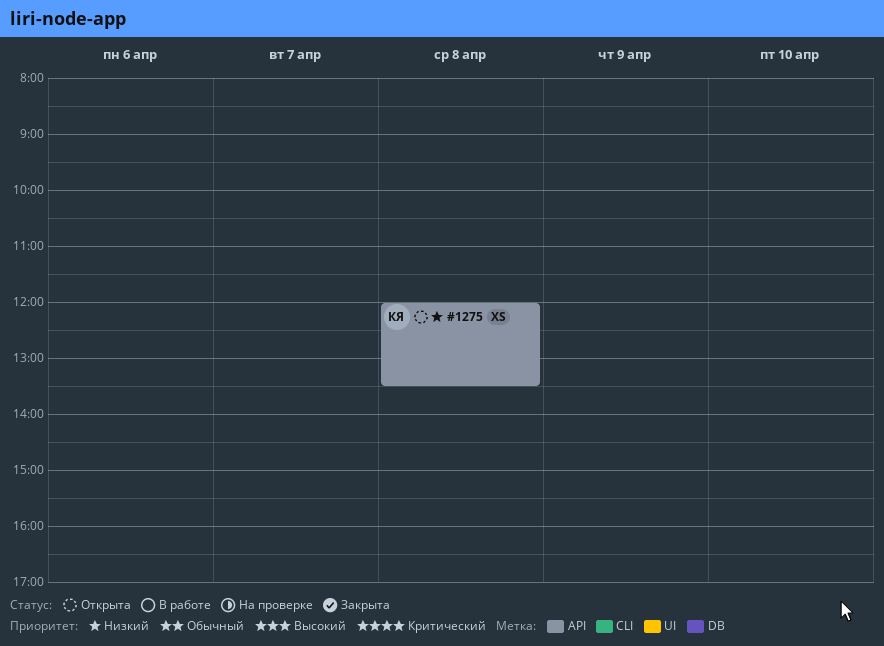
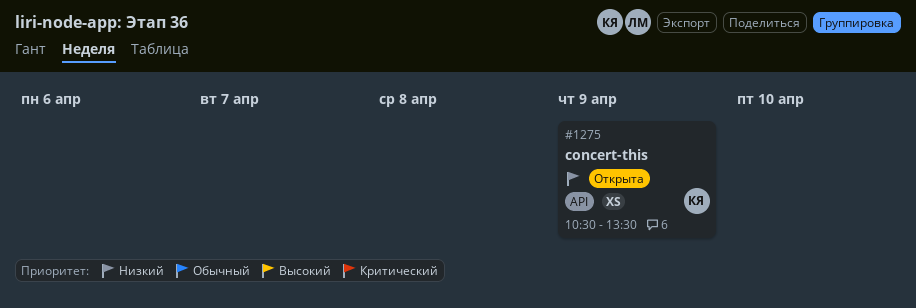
#1275, day: Apr 8 -> Apr 9
#1275, begins: 12:00 -> 10:30

